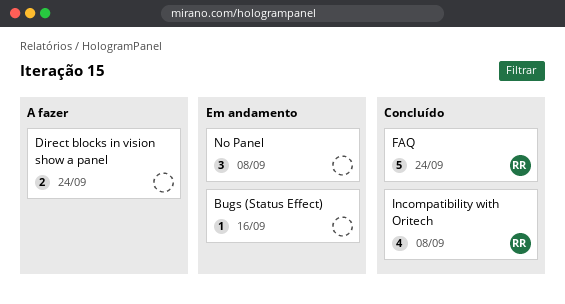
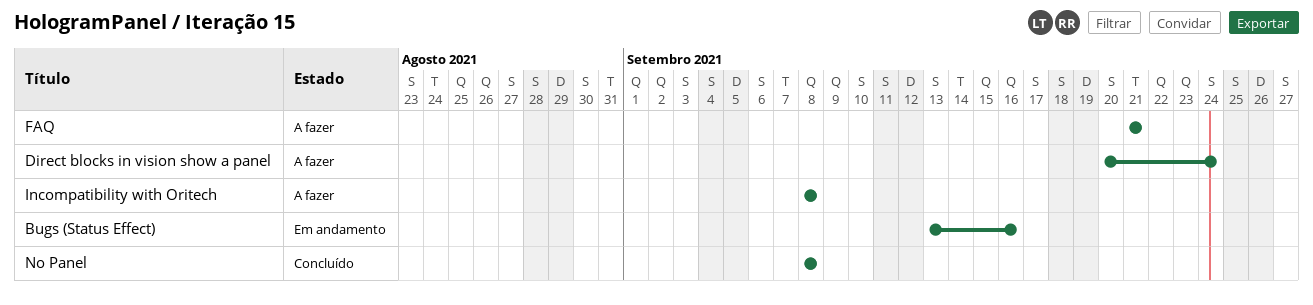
FAQ, status: Concluído -> A fazer
FAQ, due: Sep 24 -> Sep 21
Incompatibility with Oritech, status: Concluído -> A fazer
No Panel, status: Em andamento -> Concluído

